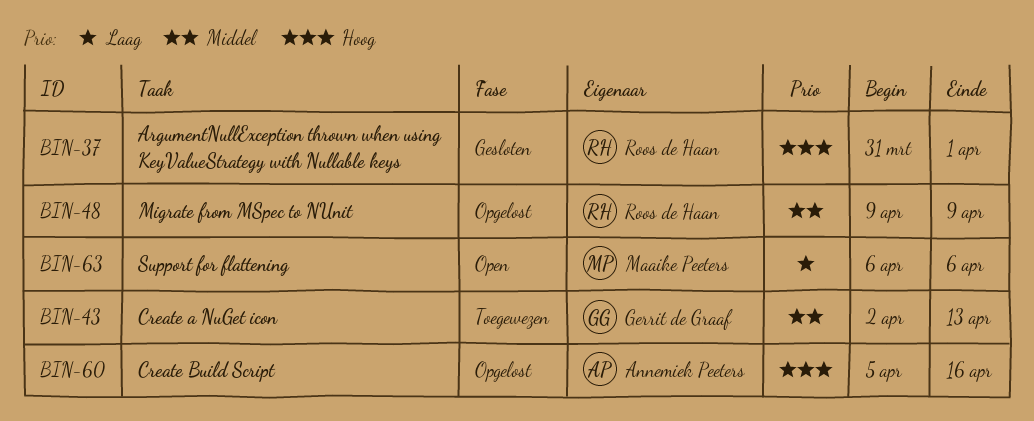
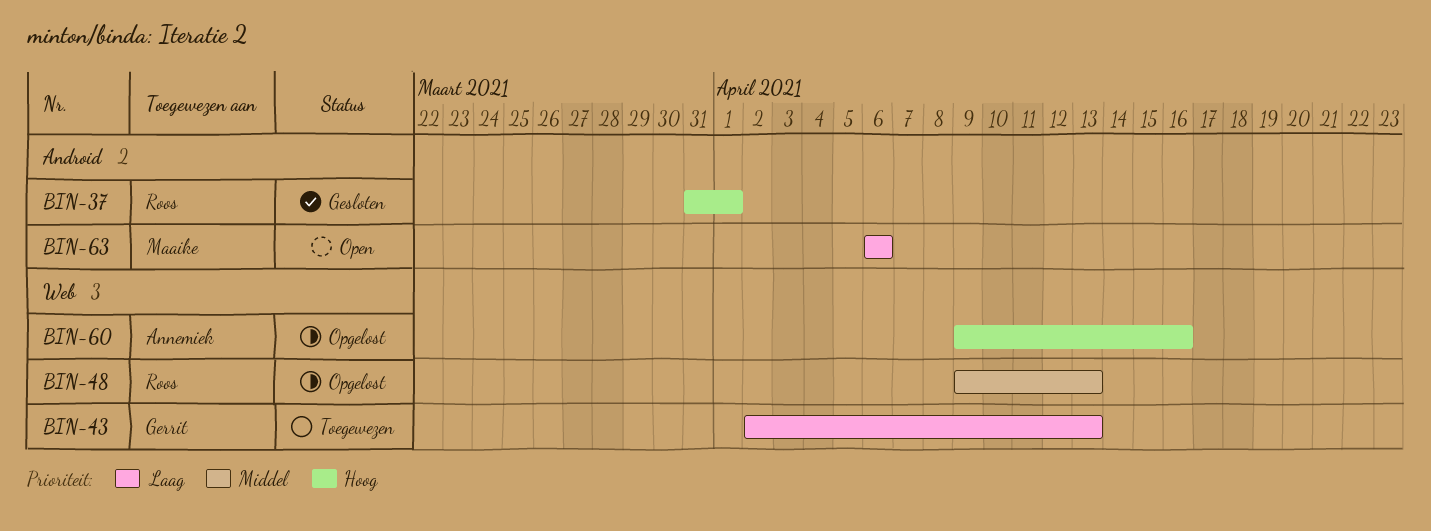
BIN-43, priority: Middel -> Laag
BIN-48, due: Apr 9 -> Apr 13
BIN-60, start: Apr 5 -> Apr 9

